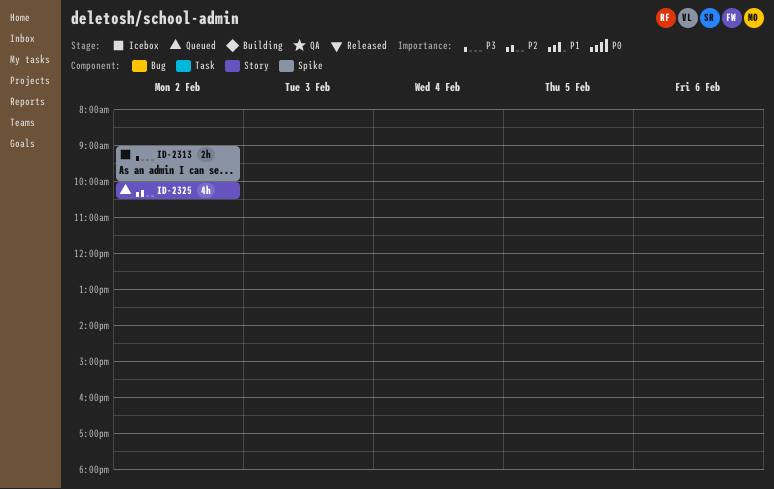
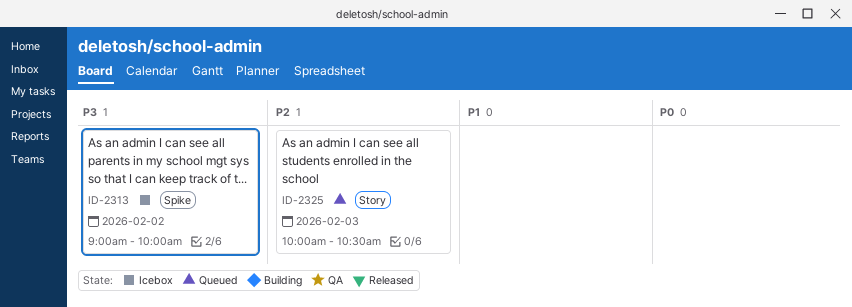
ID-2325, day: Feb 2 -> Feb 3

